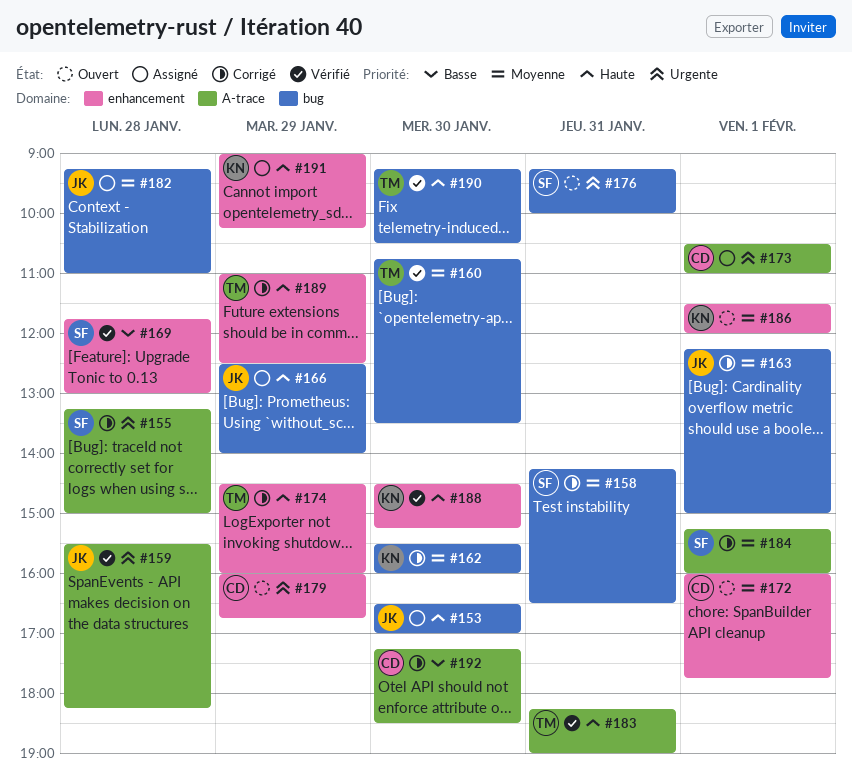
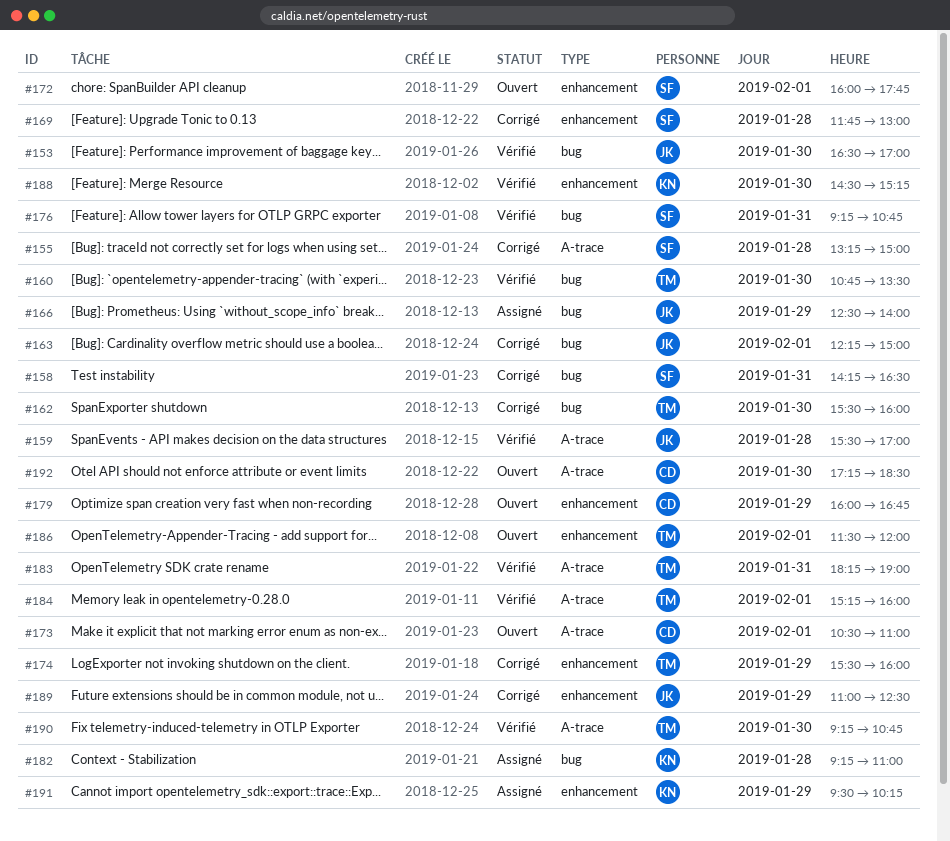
#153, status: Assigné -> Vérifié
#159, ends: 18:15 -> 17:00
#162, owner: KN -> TM
#169, status: Vérifié -> Corrigé
#172, owner: CD -> SF
#173, status: Assigné -> Ouvert
#174, begins: 14:30 -> 15:30
#176, status: Ouvert -> Vérifié
#176, ends: 10:00 -> 10:45
#182, owner: JK -> KN
#184, status: Corrigé -> Vérifié
#184, owner: SF -> TM
#186, owner: KN -> TM
#189, owner: TM -> JK
#190, label: bug -> A-trace
#190, ends: 10:30 -> 10:45
#191, begins: 09:00 -> 09:30
#192, status: Corrigé -> Ouvert

